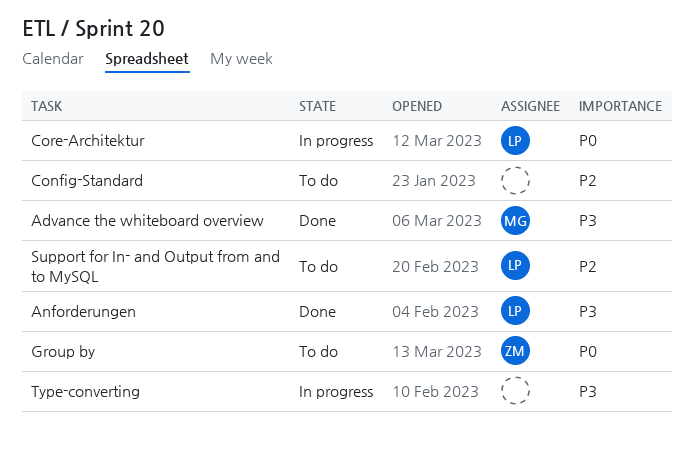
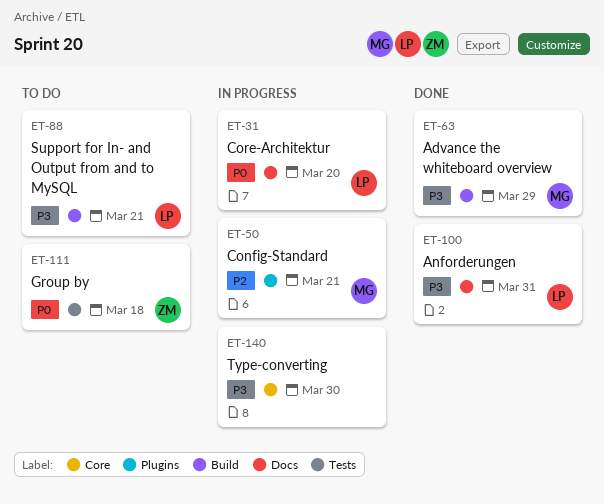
Config-Standard, status: To do -> In progress
Config-Standard, owner: none -> MG
Support for In- and Output from and to MySQL, priority: P2 -> P3

